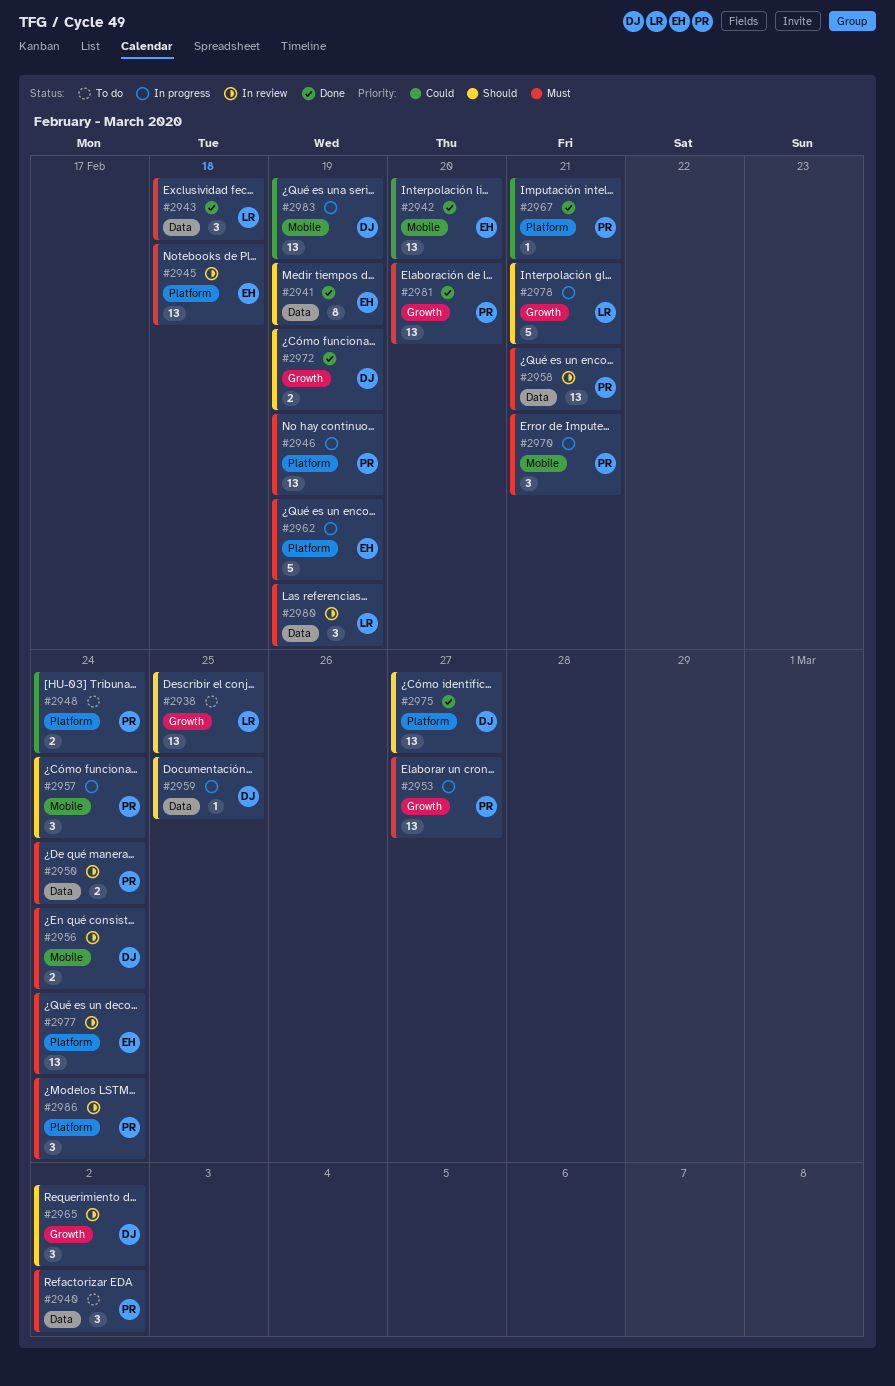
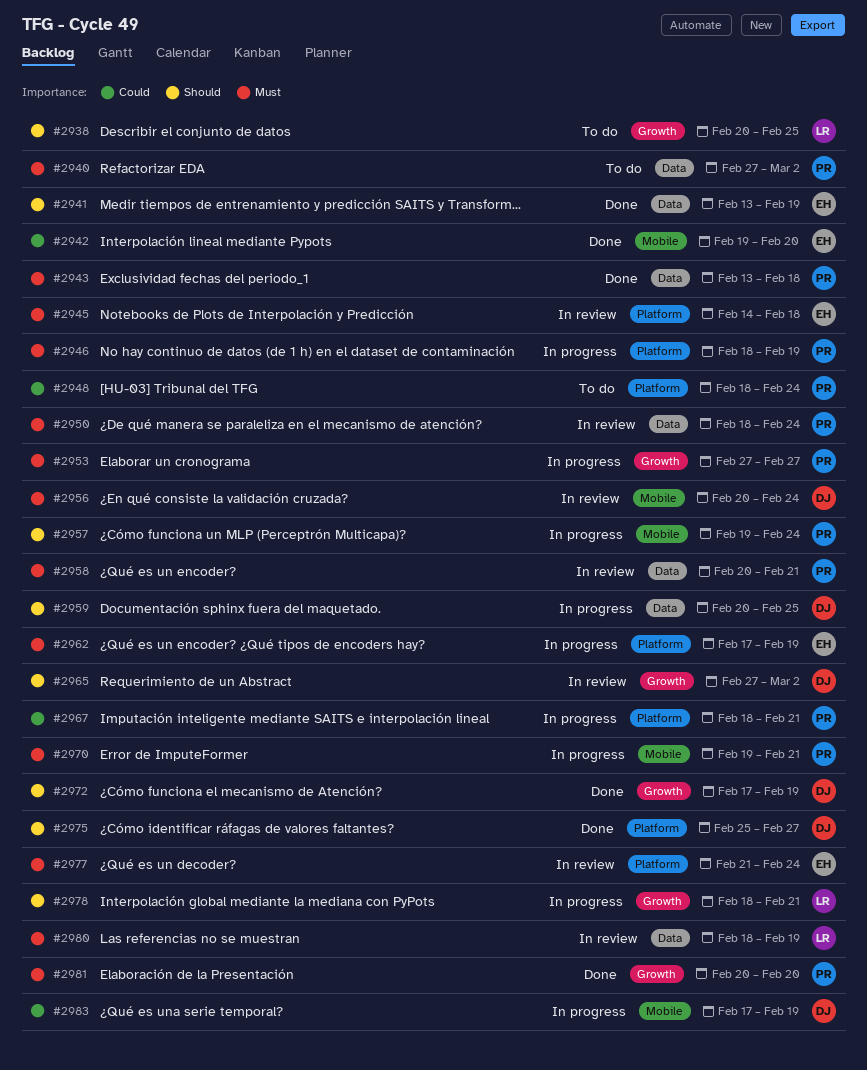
#2943, owner: LR -> PR
#2967, status: Done -> In progress
#2986: present -> none

